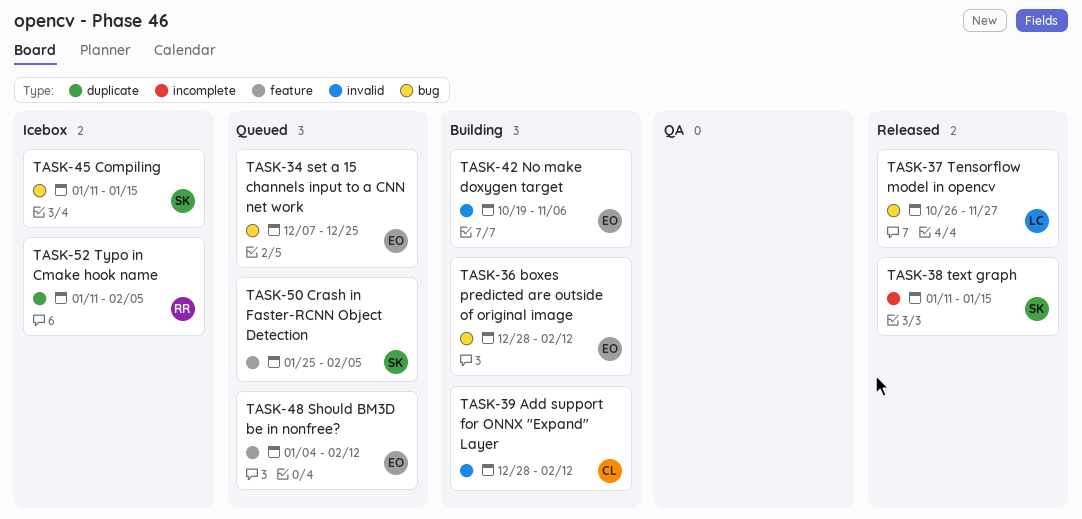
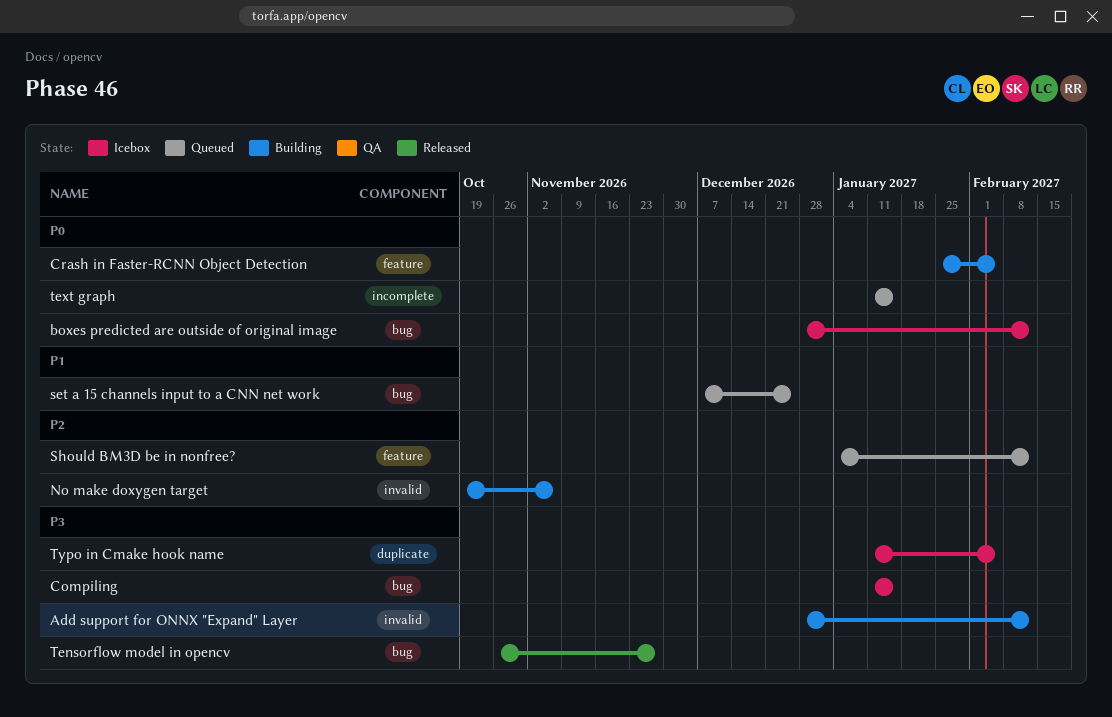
boxes predicted are outside of original image, status: Building -> Icebox
Crash in Faster-RCNN Object Detection, status: Queued -> Building
text graph, status: Released -> Queued

